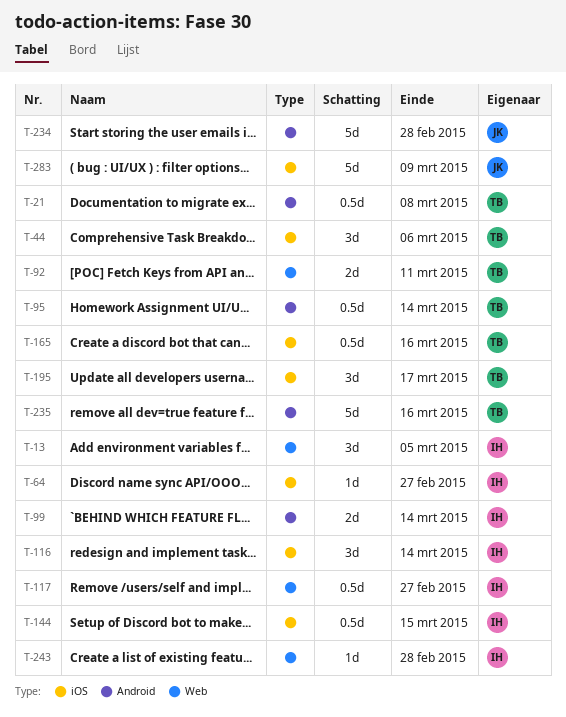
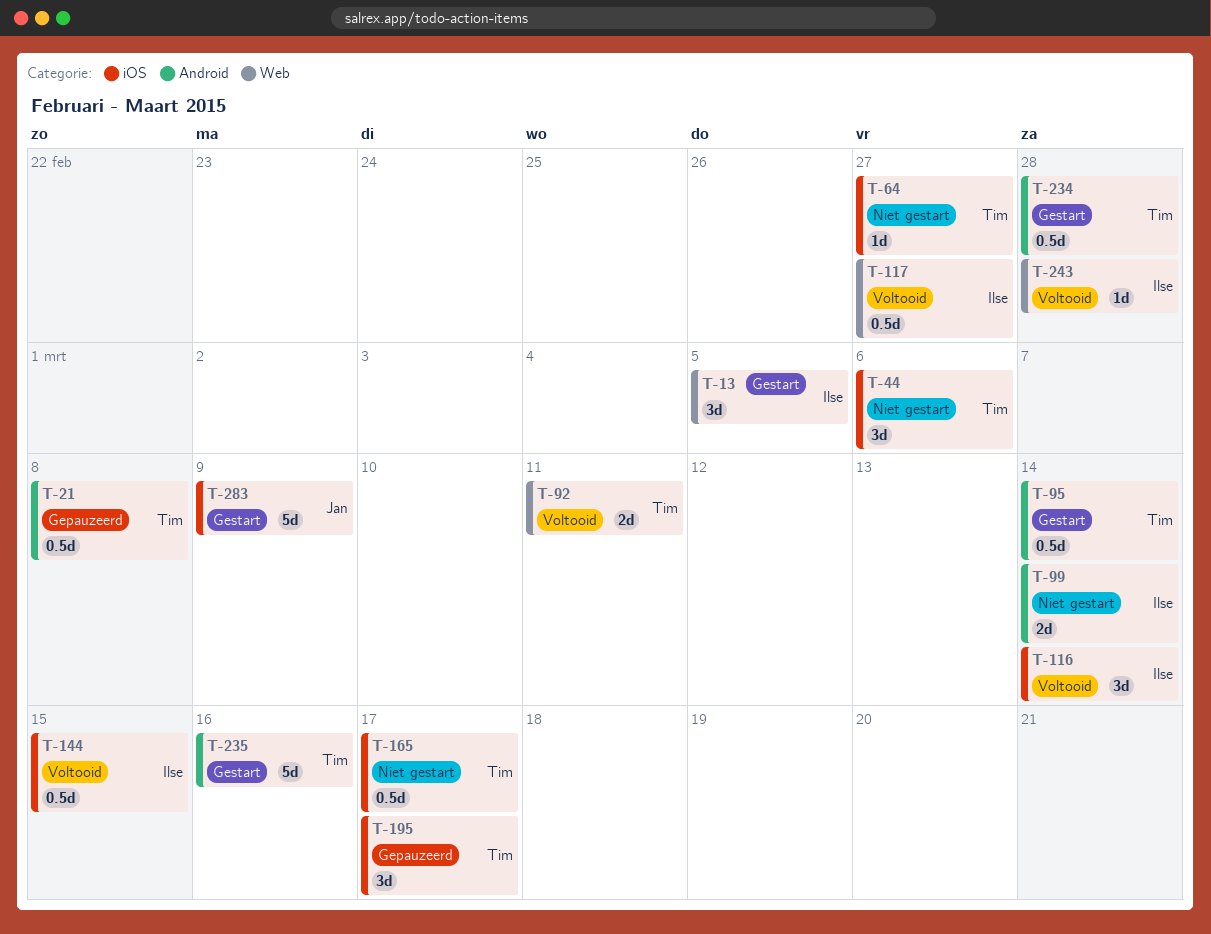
T-64, owner: Ilse -> Tim
T-165, due: Mar 16 -> Mar 17
T-234, owner: Jan -> Tim
T-234, estimate: 5d -> 0.5d

